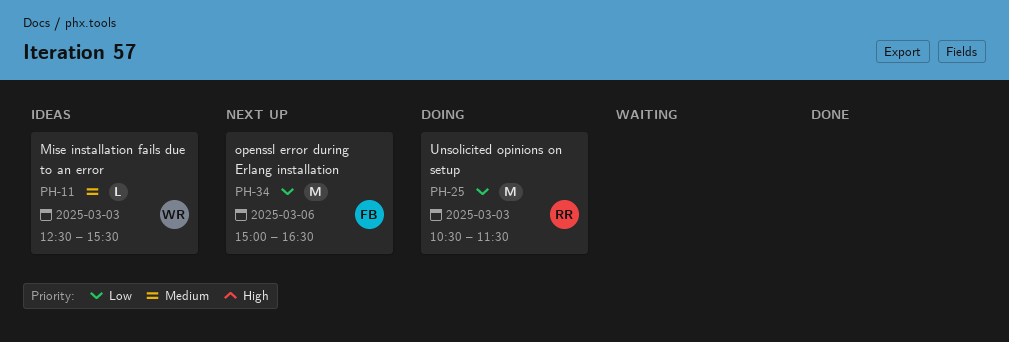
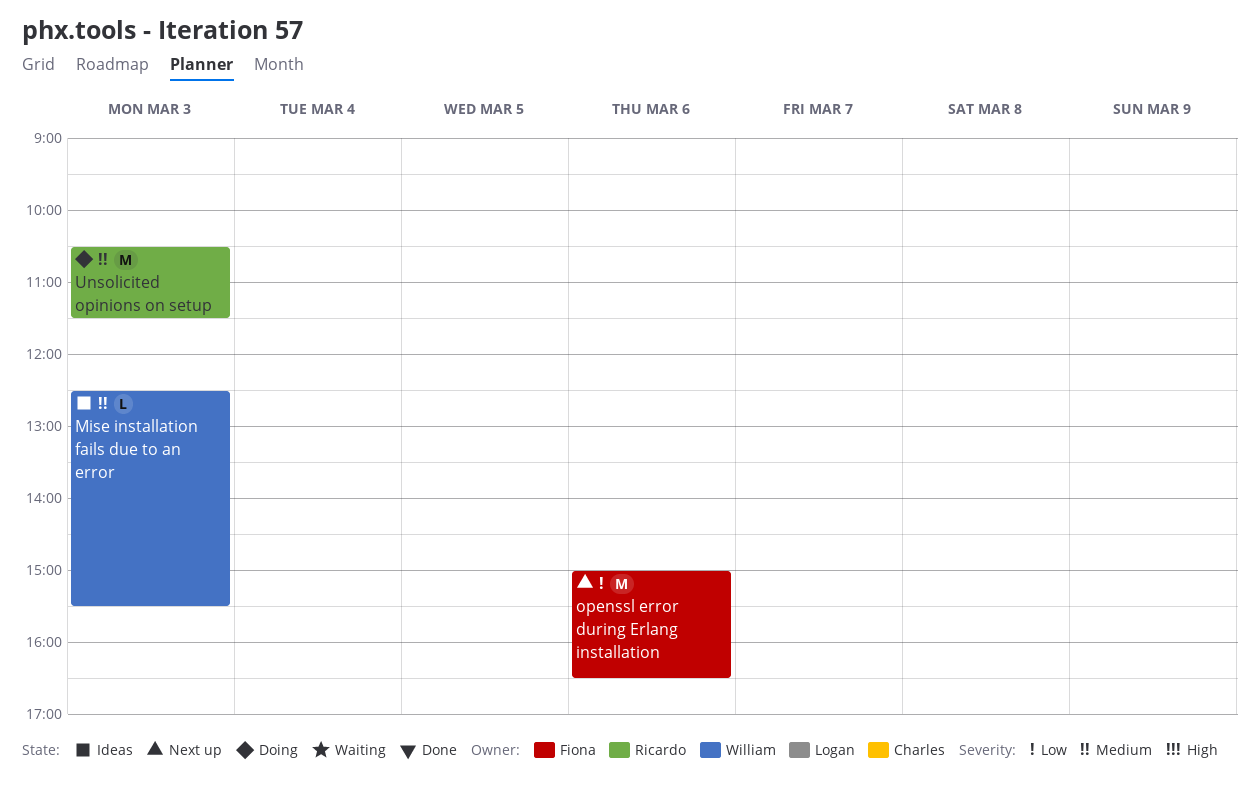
Unsolicited opinions on setup, priority: Low -> Medium

